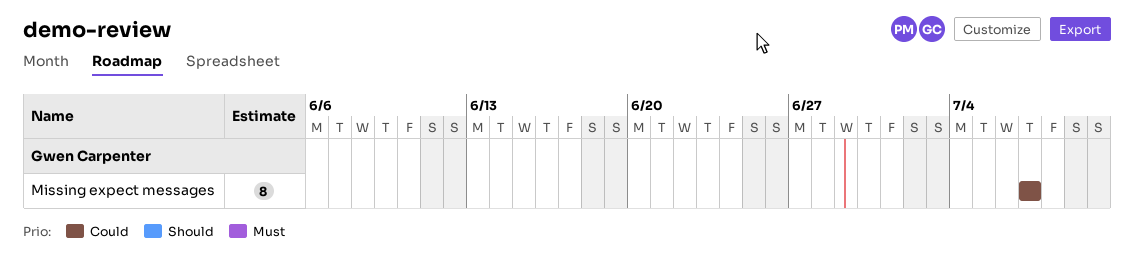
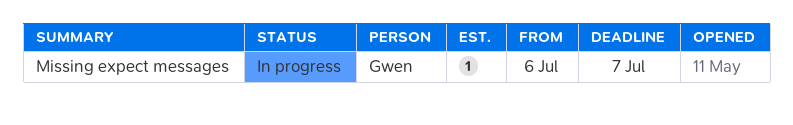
Missing expect messages, estimate: 8 -> 1
Missing expect messages, start: Jul 7 -> Jul 6

